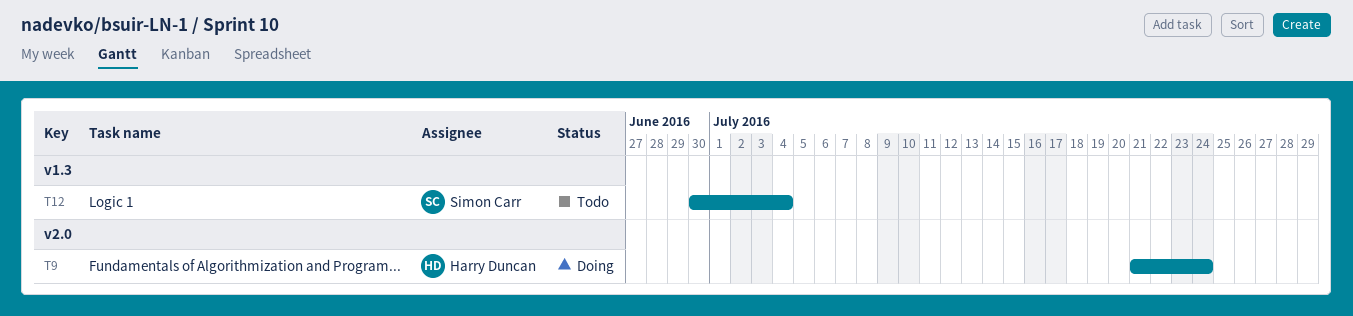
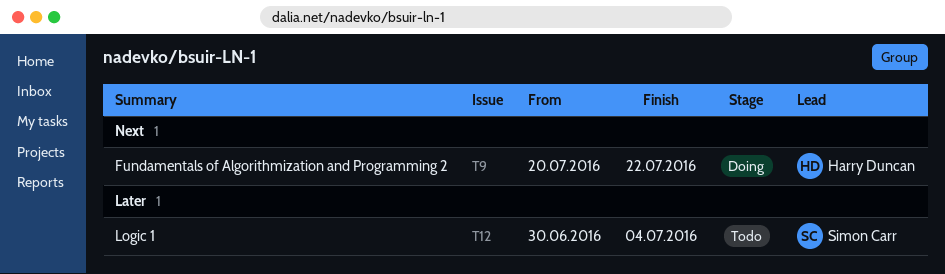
T9, start: Jul 21 -> Jul 20
T9, due: Jul 24 -> Jul 22

